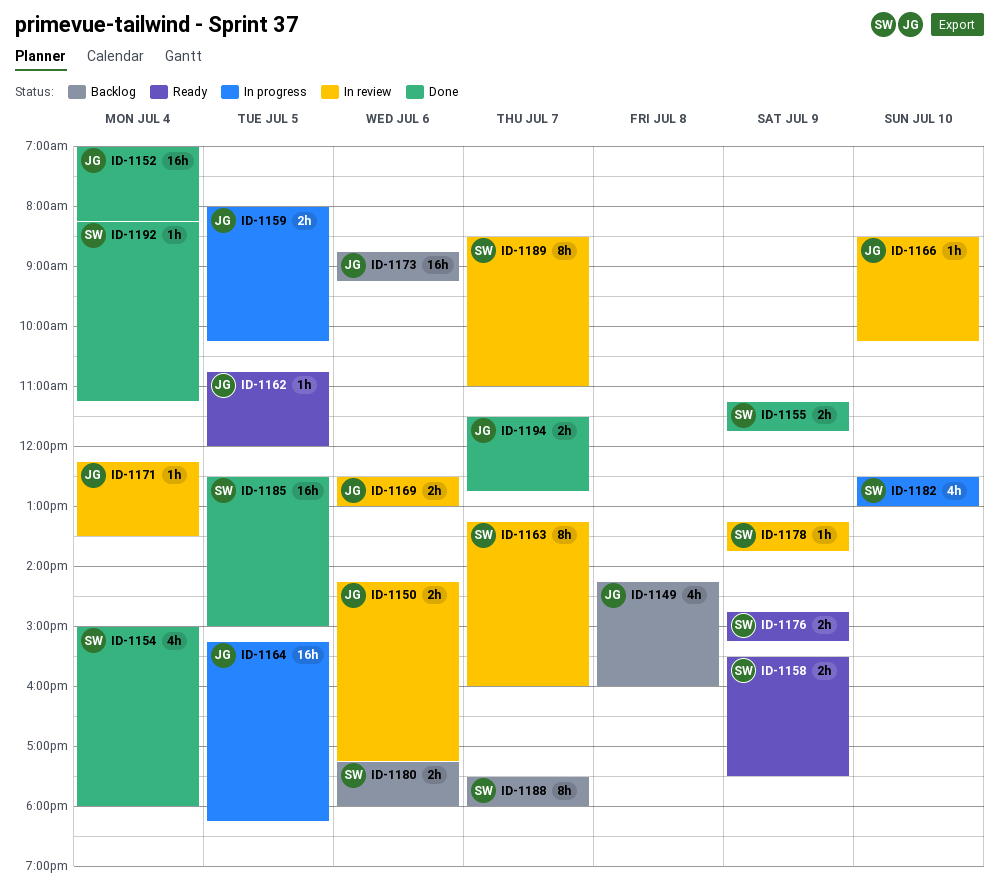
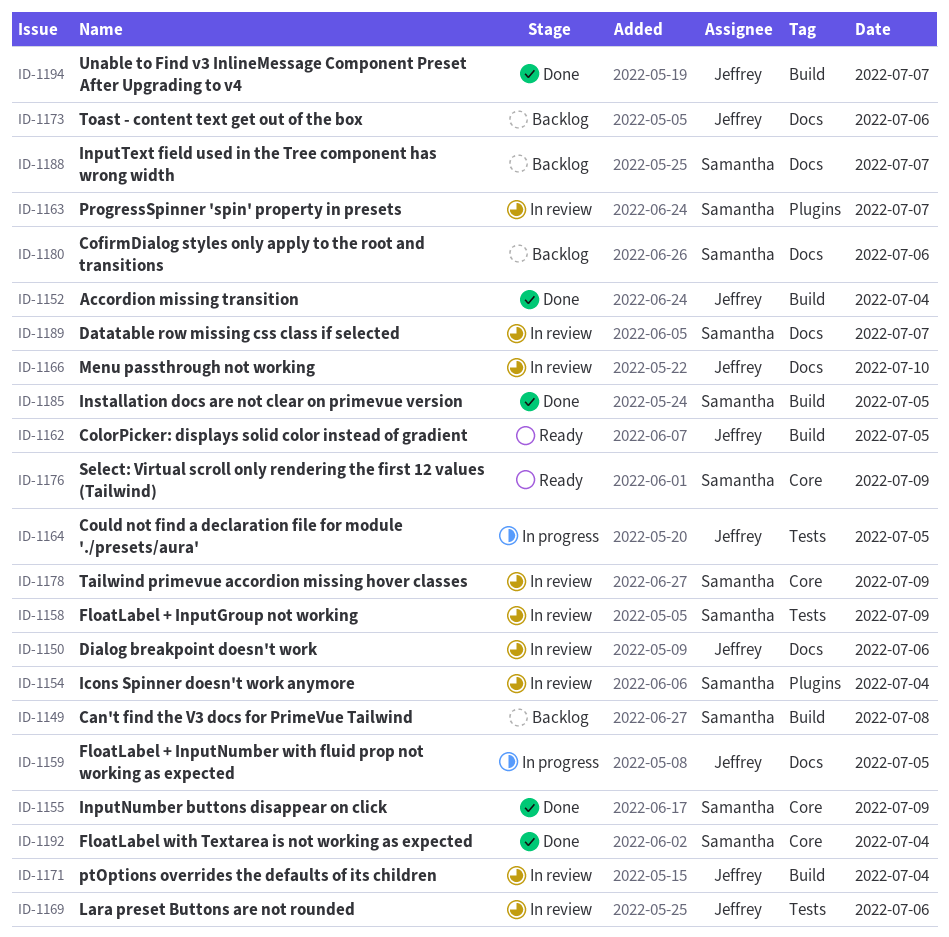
ID-1149, owner: Jeffrey -> Samantha
ID-1154, status: Done -> In review
ID-1158, status: Ready -> In review
ID-1182: present -> none

